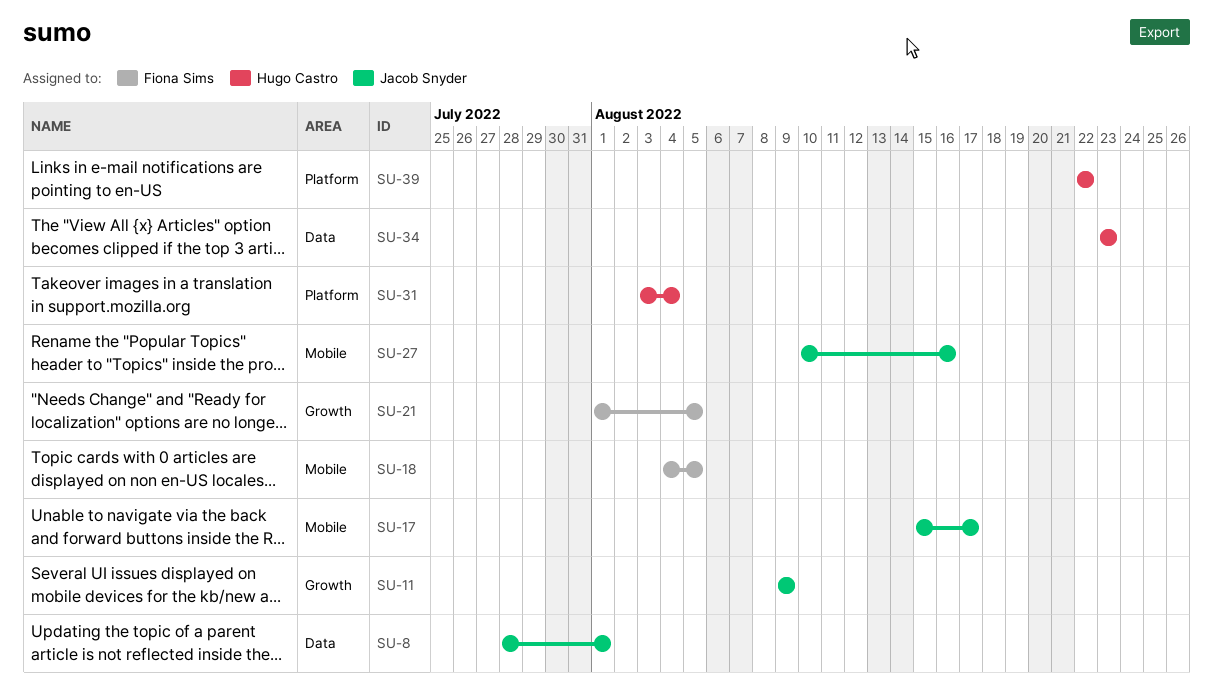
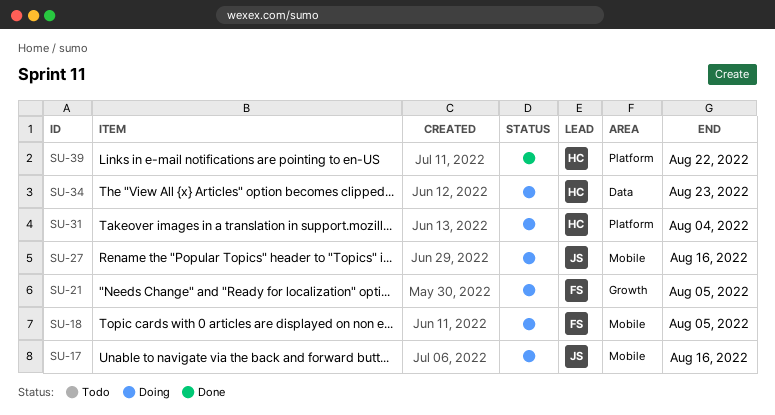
SU-8: present -> none
SU-11: present -> none
SU-17, due: Aug 17 -> Aug 16

